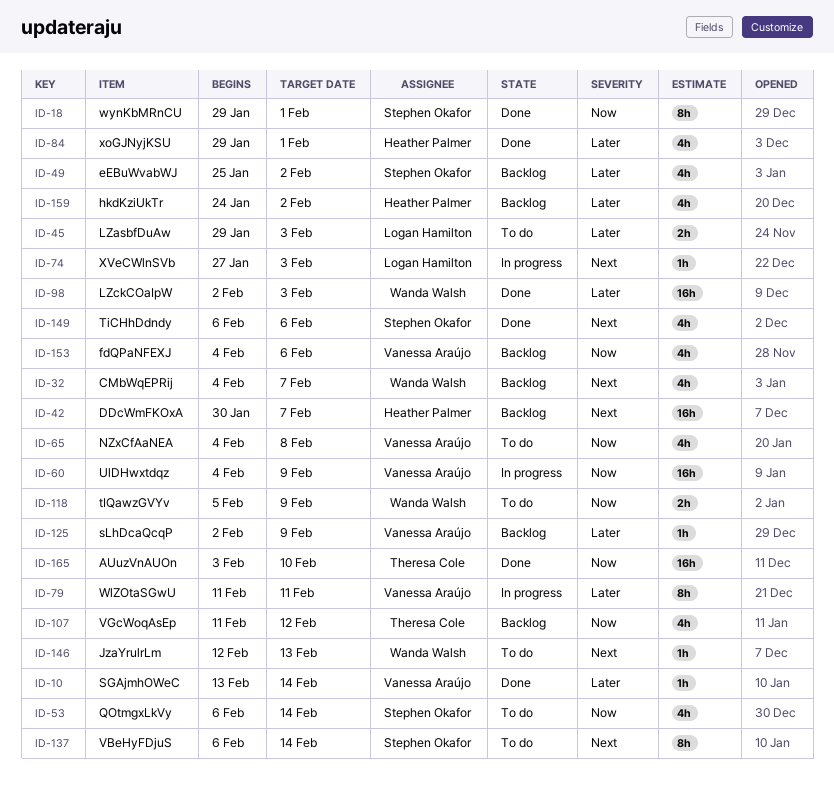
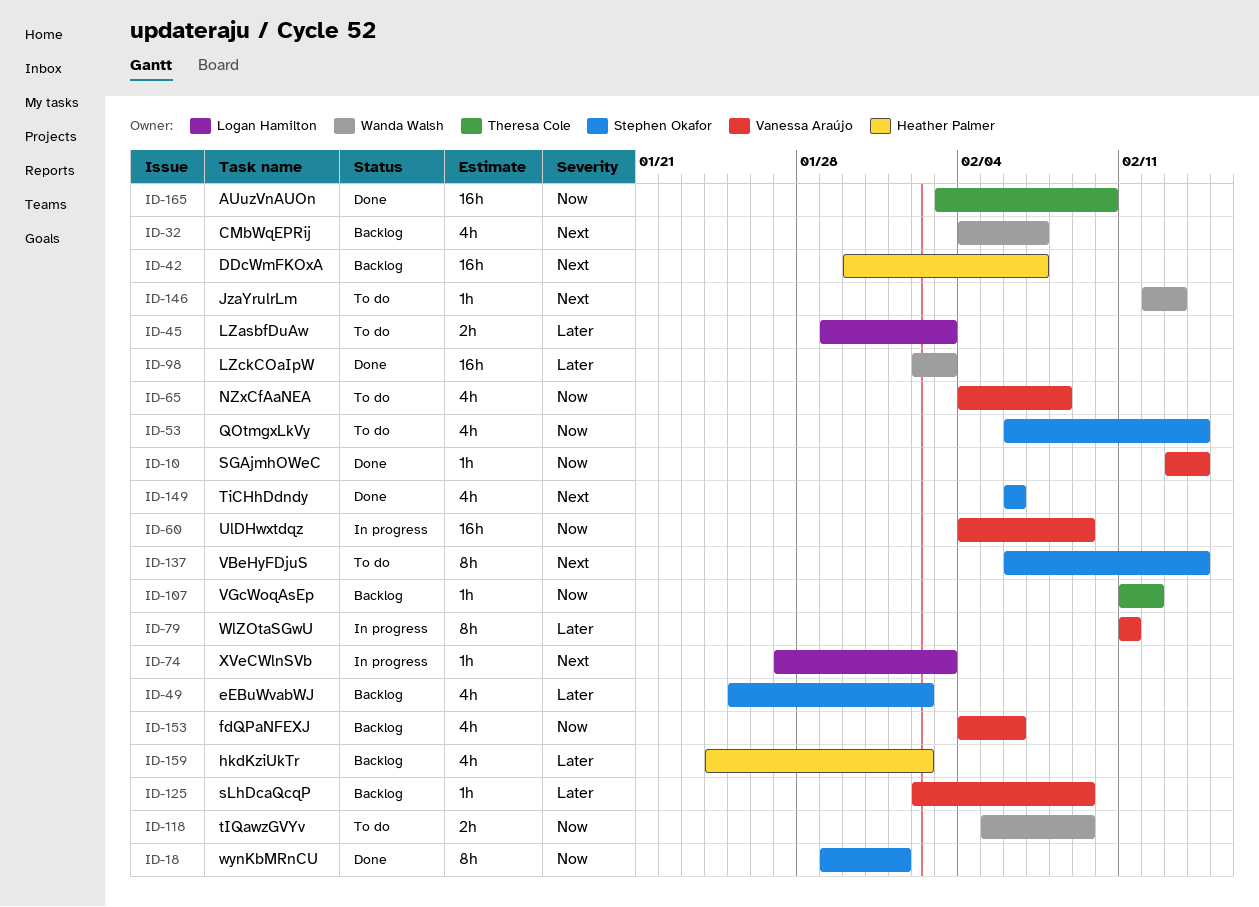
ID-10, priority: Later -> Now
ID-84: present -> none
ID-107, estimate: 4h -> 1h

